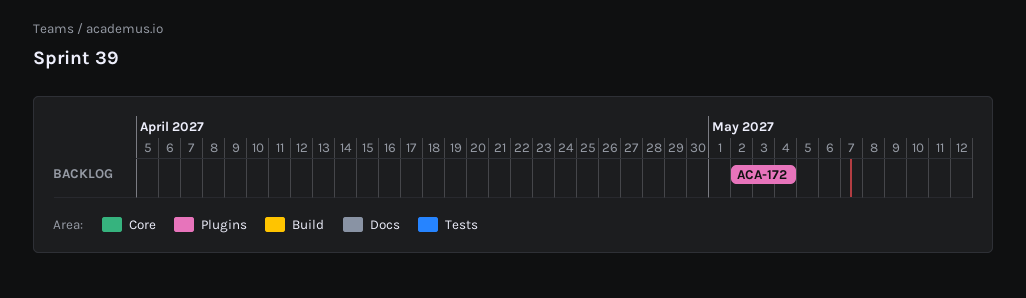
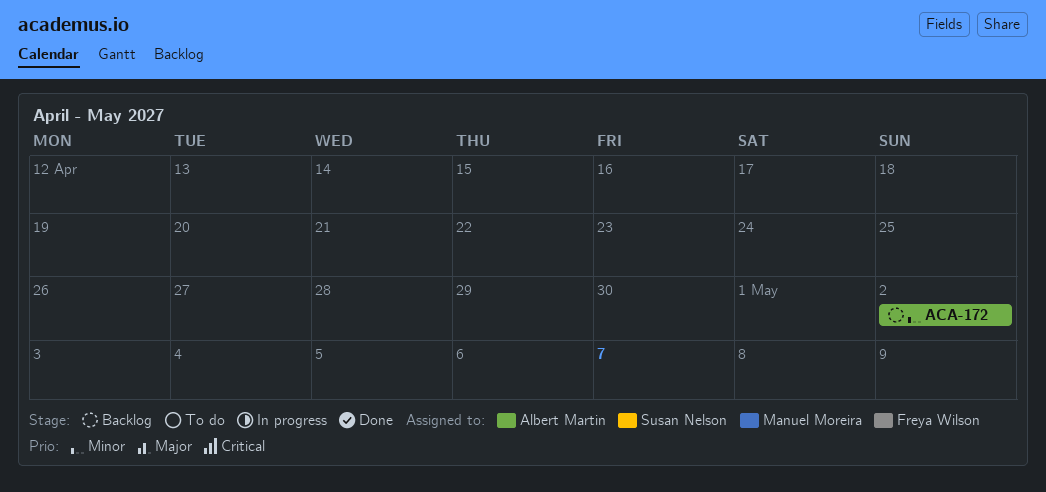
ACA-172, due: May 4 -> May 2

